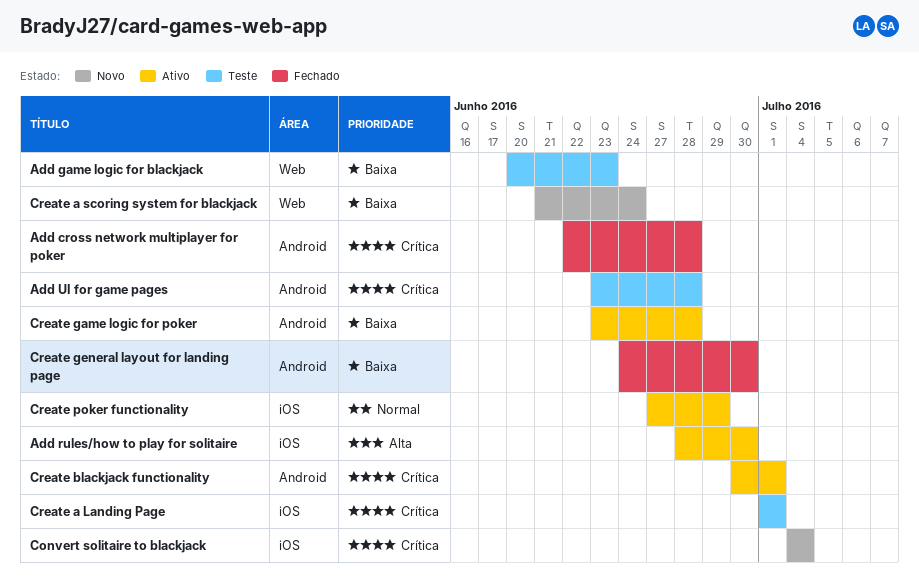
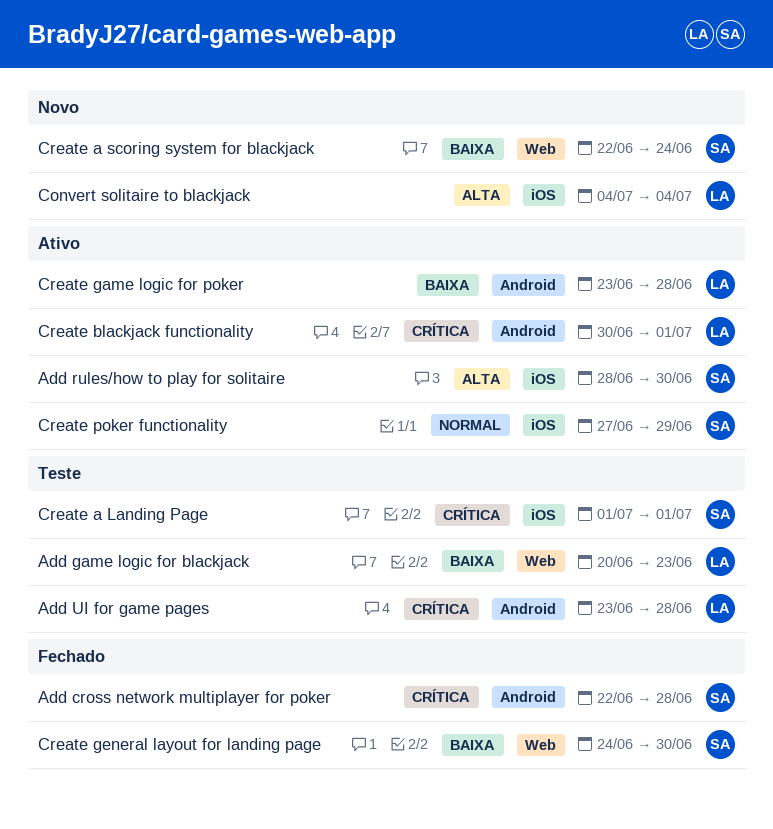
Convert solitaire to blackjack, priority: Crítica -> Alta
Create a scoring system for blackjack, start: Jun 21 -> Jun 22
Create general layout for landing page, label: Android -> Web

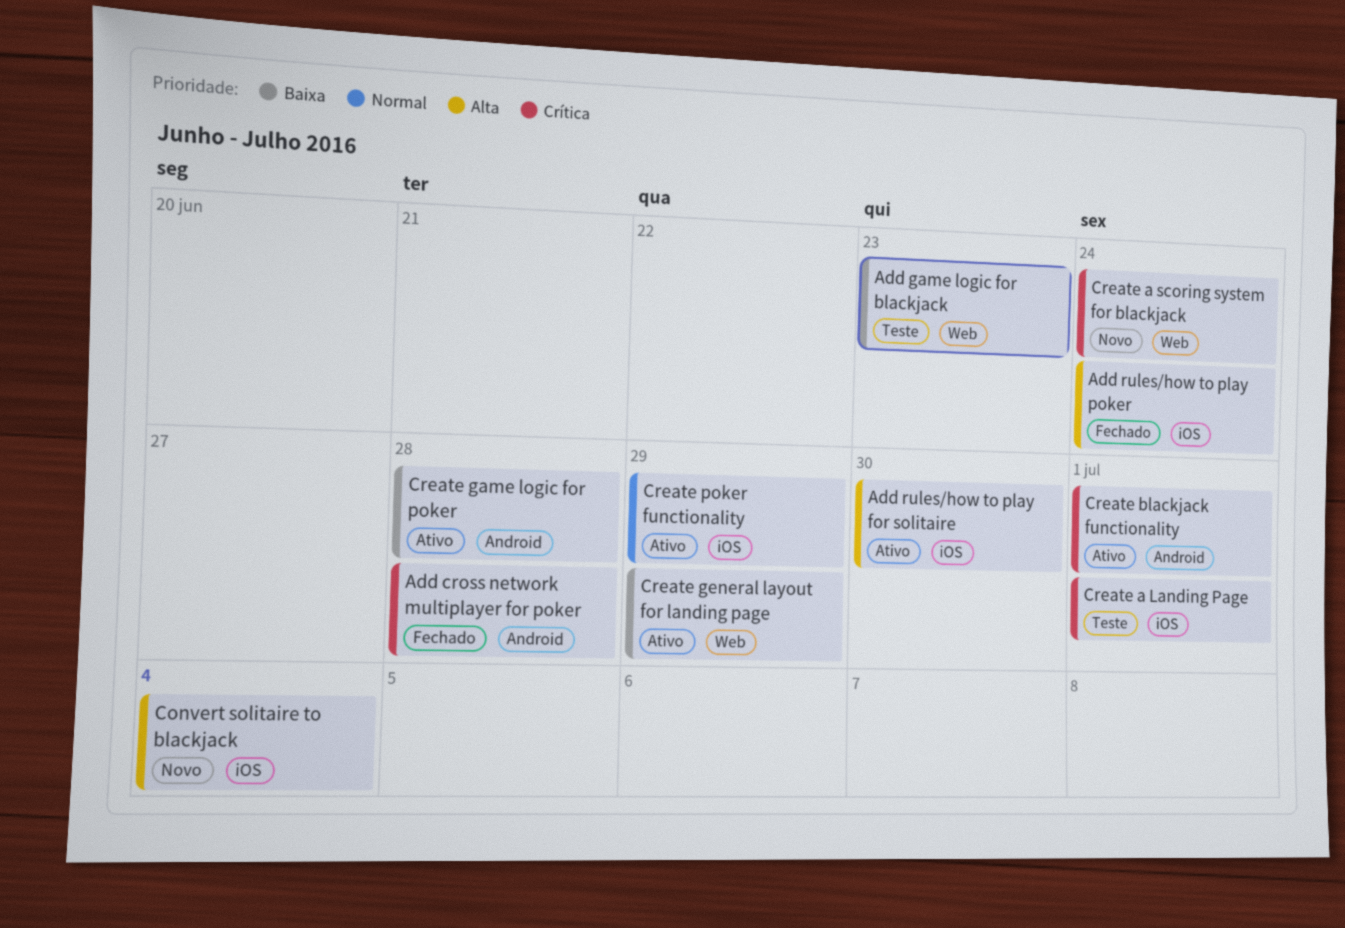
Add rules/how to play poker: none -> present
Add UI for game pages: present -> none
Create a scoring system for blackjack, priority: Baixa -> Crítica
Create general layout for landing page, status: Fechado -> Ativo
Create general layout for landing page, due: Jun 30 -> Jun 29

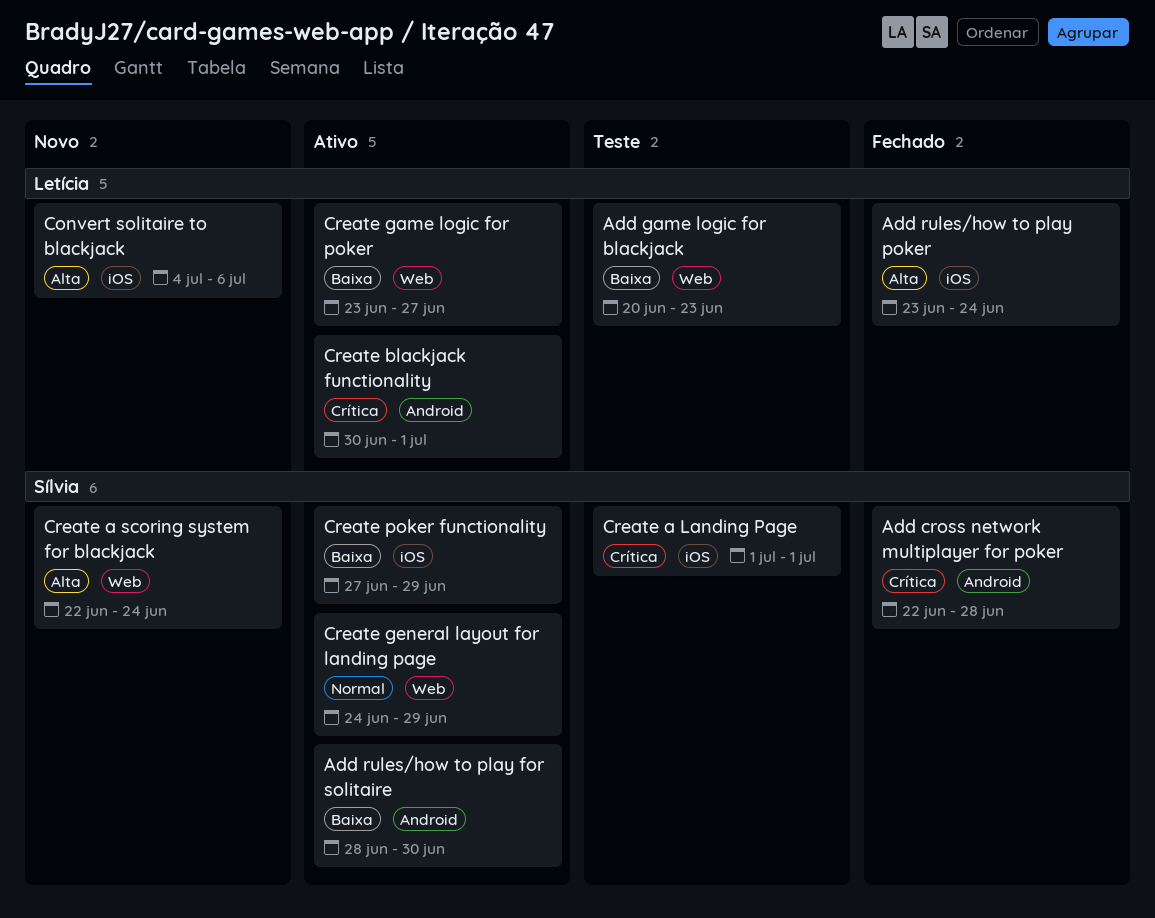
Add rules/how to play for solitaire, priority: Alta -> Baixa
Add rules/how to play for solitaire, label: iOS -> Android
Convert solitaire to blackjack, due: Jul 4 -> Jul 6
Create a scoring system for blackjack, priority: Crítica -> Alta
Create game logic for poker, label: Android -> Web
Create game logic for poker, due: Jun 28 -> Jun 27
Create general layout for landing page, priority: Baixa -> Normal
Create poker functionality, priority: Normal -> Baixa

